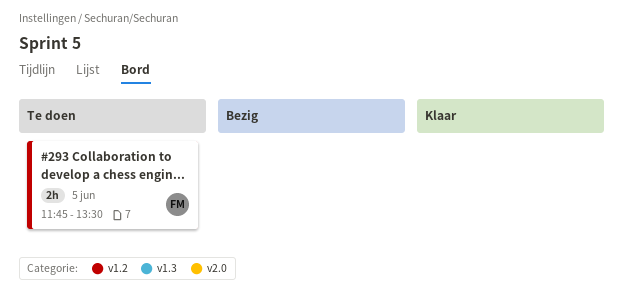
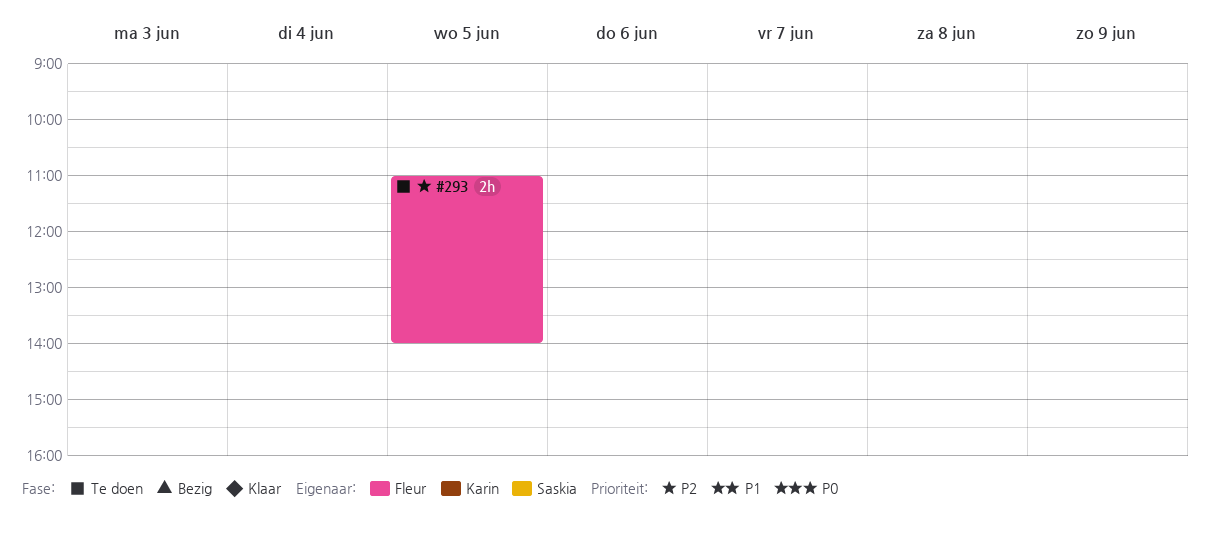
#293, begins: 11:45 -> 11:00
#293, ends: 13:30 -> 14:00

